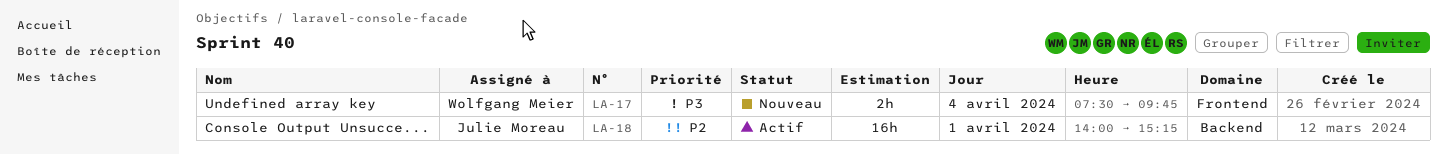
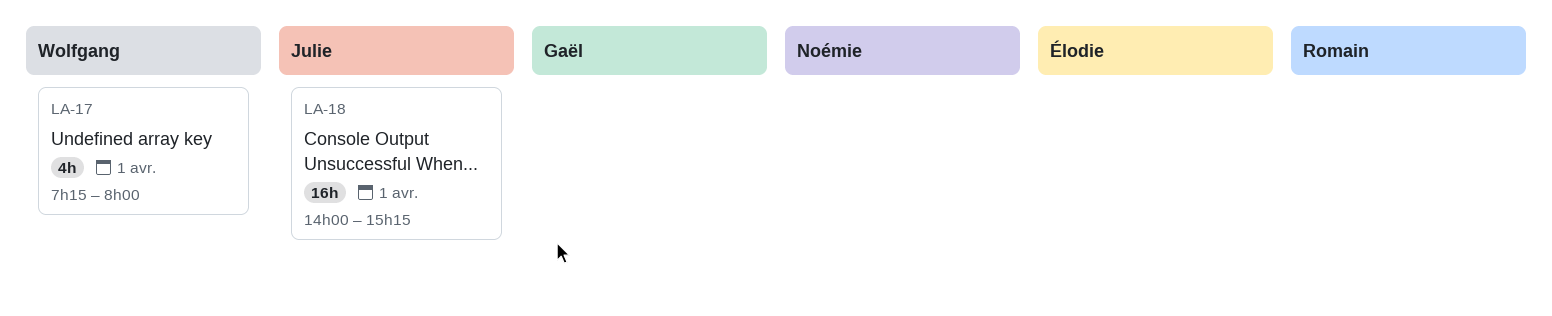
LA-17, estimate: 2h -> 4h
LA-17, day: Apr 4 -> Apr 1
LA-17, begins: 07:30 -> 07:15
LA-17, ends: 09:45 -> 08:00

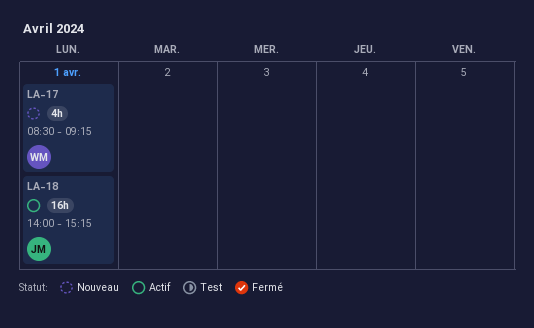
LA-17, begins: 07:15 -> 08:30
LA-17, ends: 08:00 -> 09:15

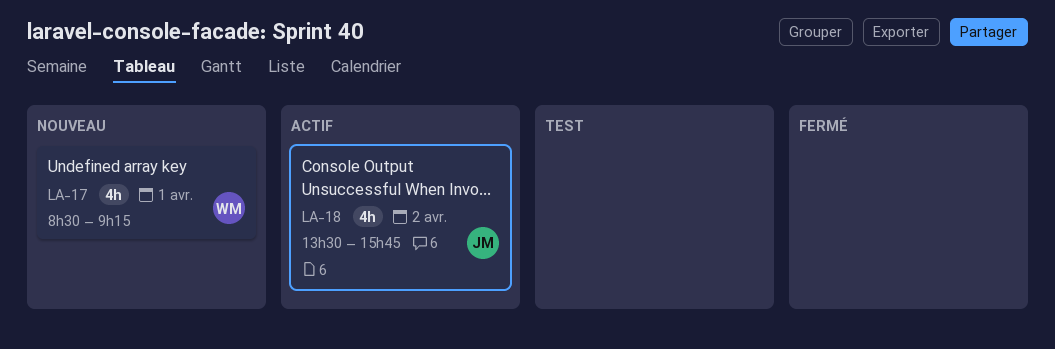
LA-18, estimate: 16h -> 4h
LA-18, day: Apr 1 -> Apr 2
LA-18, begins: 14:00 -> 13:30
LA-18, ends: 15:15 -> 15:45

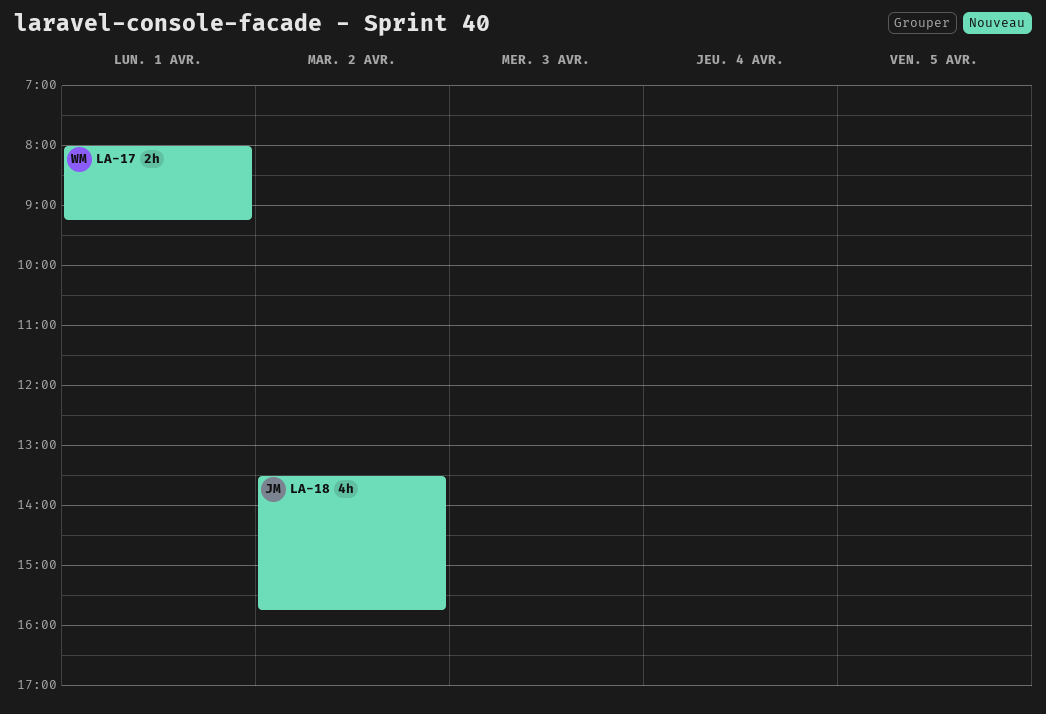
LA-17, estimate: 4h -> 2h
LA-17, begins: 08:30 -> 08:00

